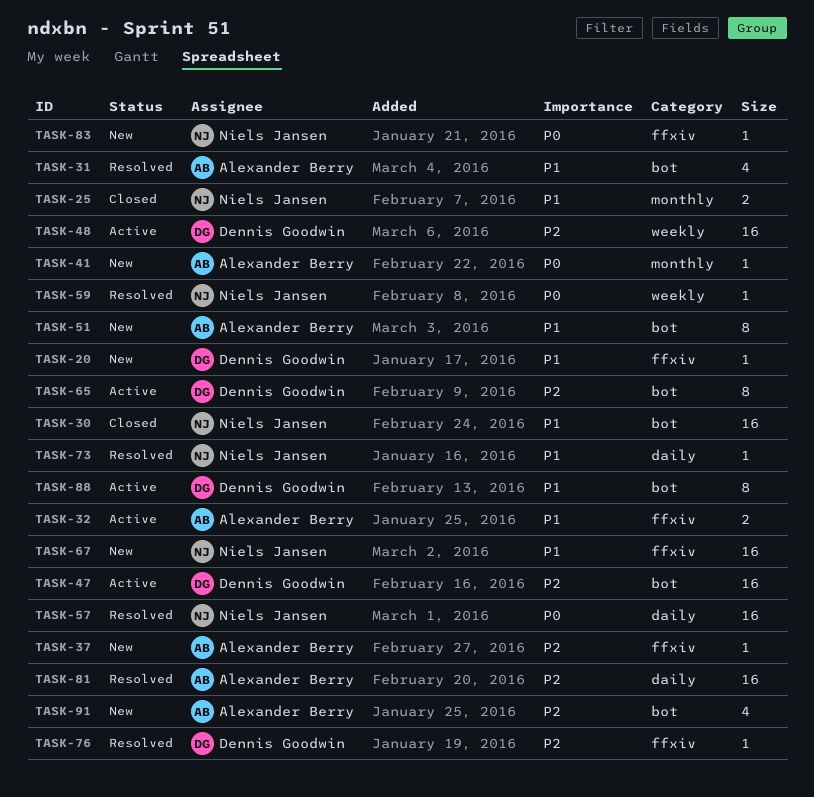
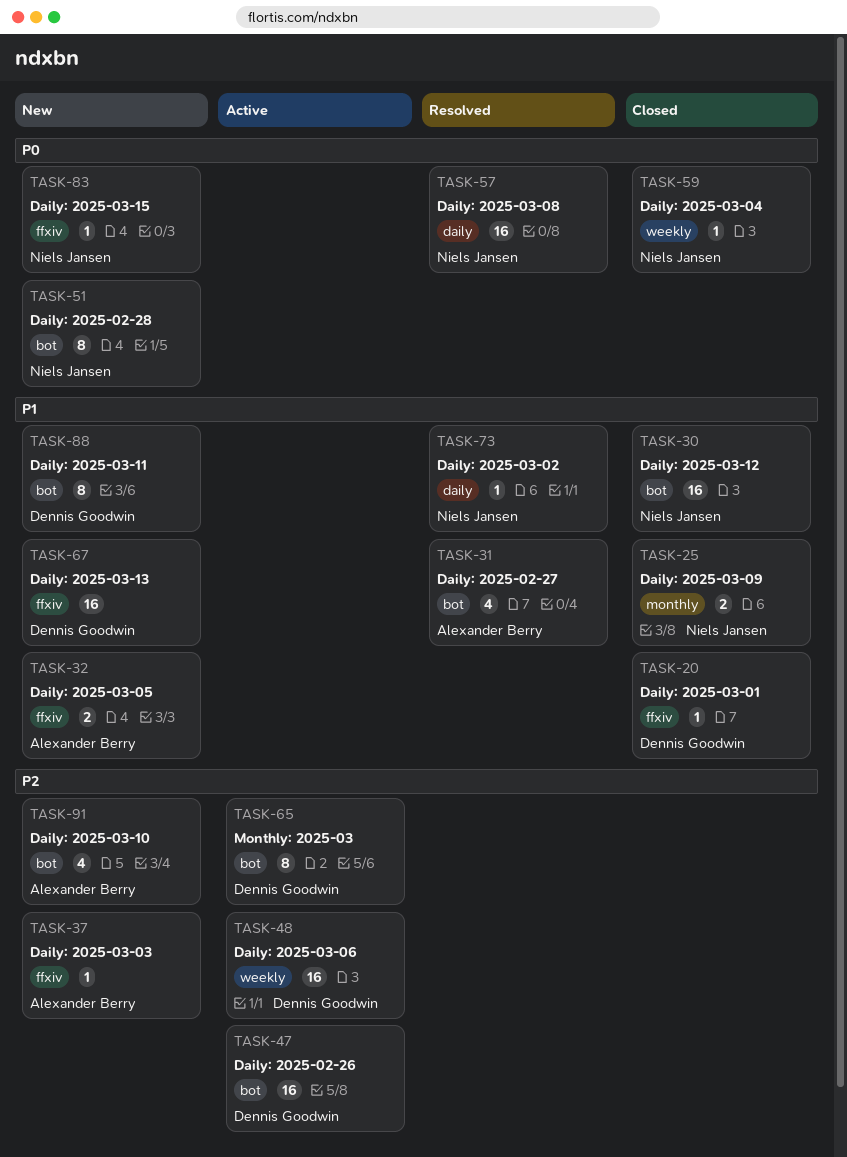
TASK-20, status: New -> Closed
TASK-32, status: Active -> New
TASK-41: present -> none
TASK-51, owner: Alexander Berry -> Niels Jansen
TASK-51, priority: P1 -> P0
TASK-59, status: Resolved -> Closed
TASK-67, owner: Niels Jansen -> Dennis Goodwin
TASK-76: present -> none
TASK-81: present -> none
TASK-88, status: Active -> New

